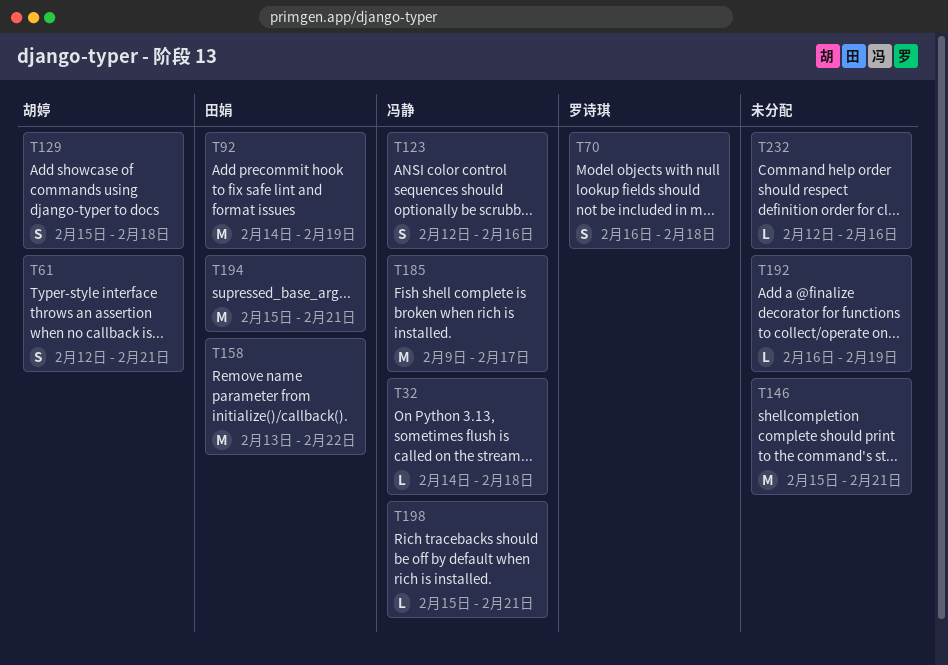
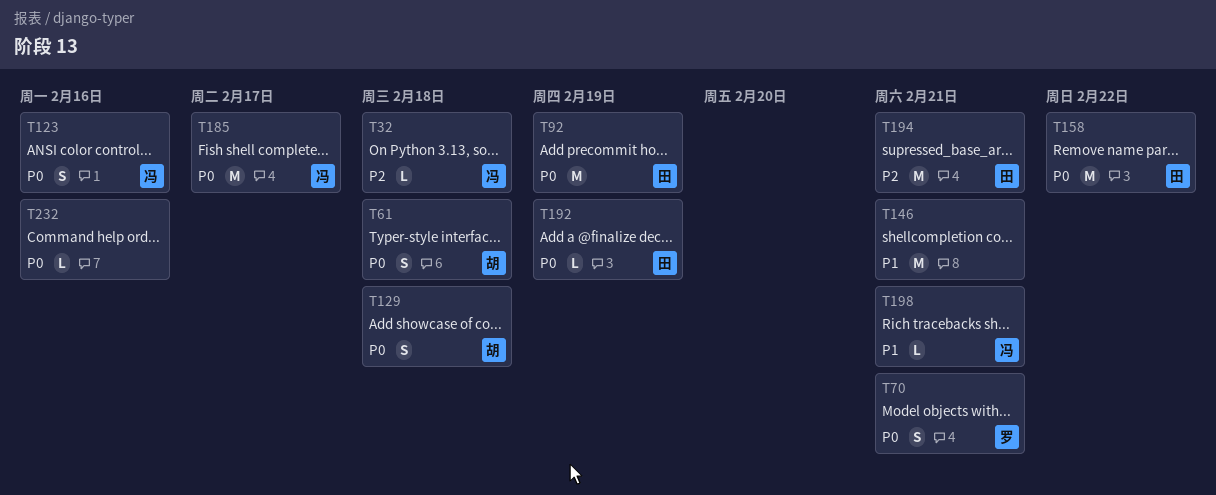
T61, due: Feb 21 -> Feb 18
T70, due: Feb 18 -> Feb 21
T192, owner: none -> 田娟

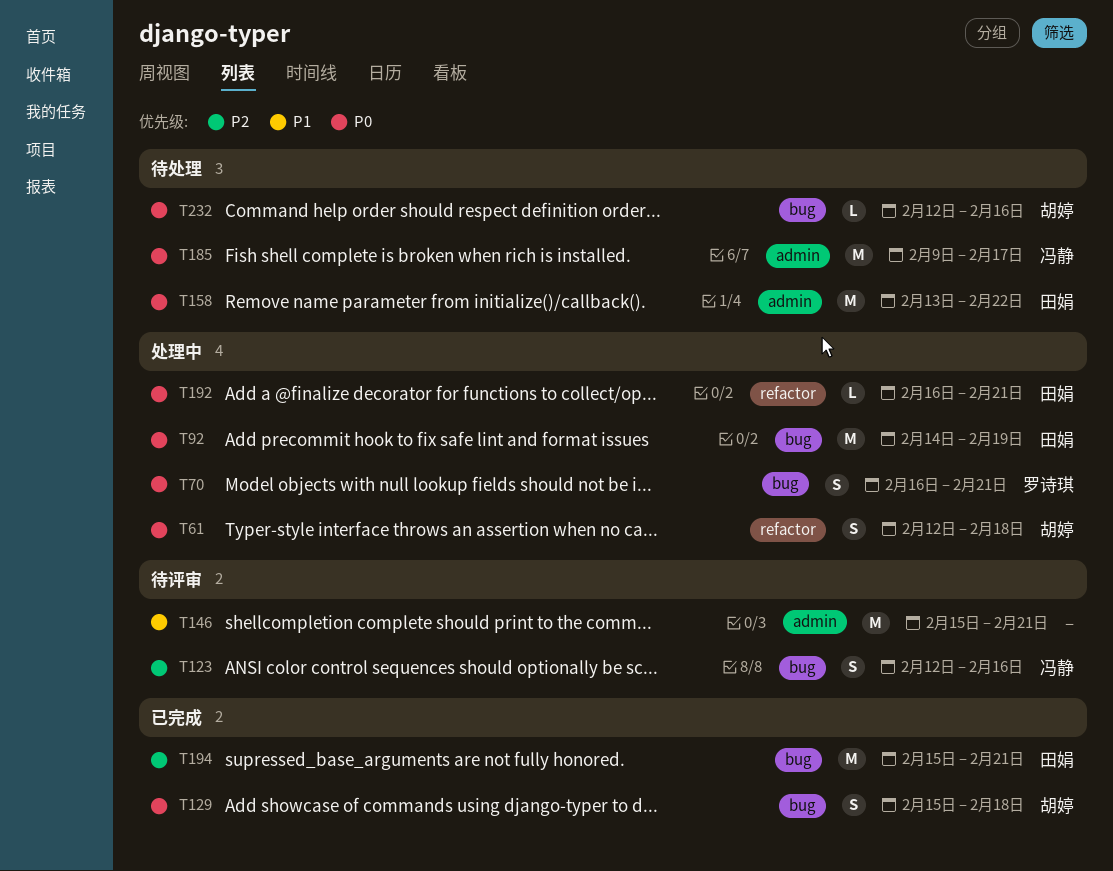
T32: present -> none
T123, priority: P0 -> P2
T192, due: Feb 19 -> Feb 21
T198: present -> none
T232, owner: none -> 胡婷

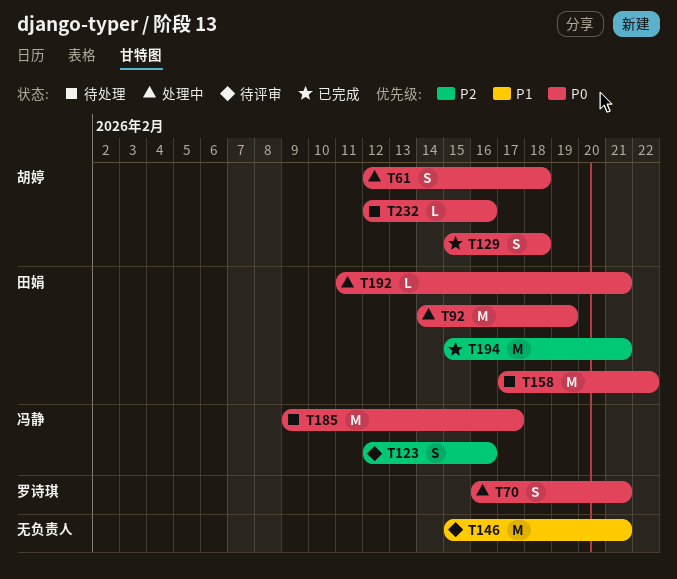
T158, start: Feb 13 -> Feb 17
T192, start: Feb 16 -> Feb 11

